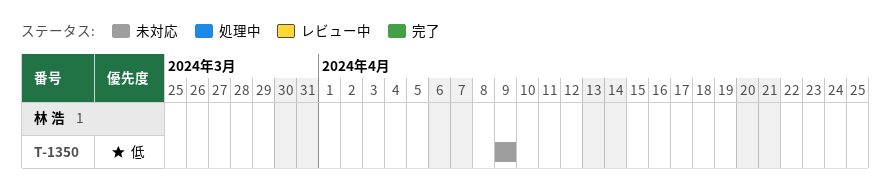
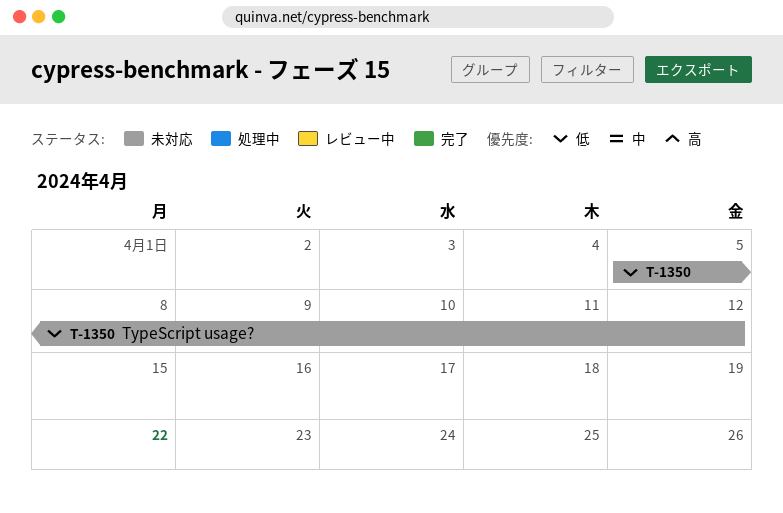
T-1350, start: Apr 9 -> Apr 5
T-1350, due: Apr 9 -> Apr 12

